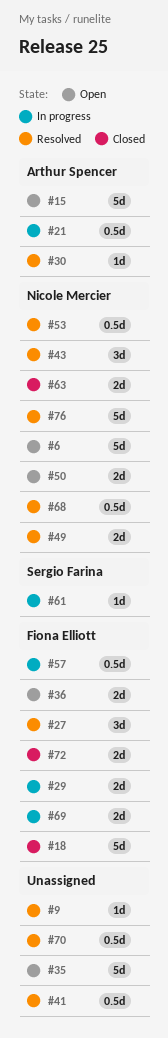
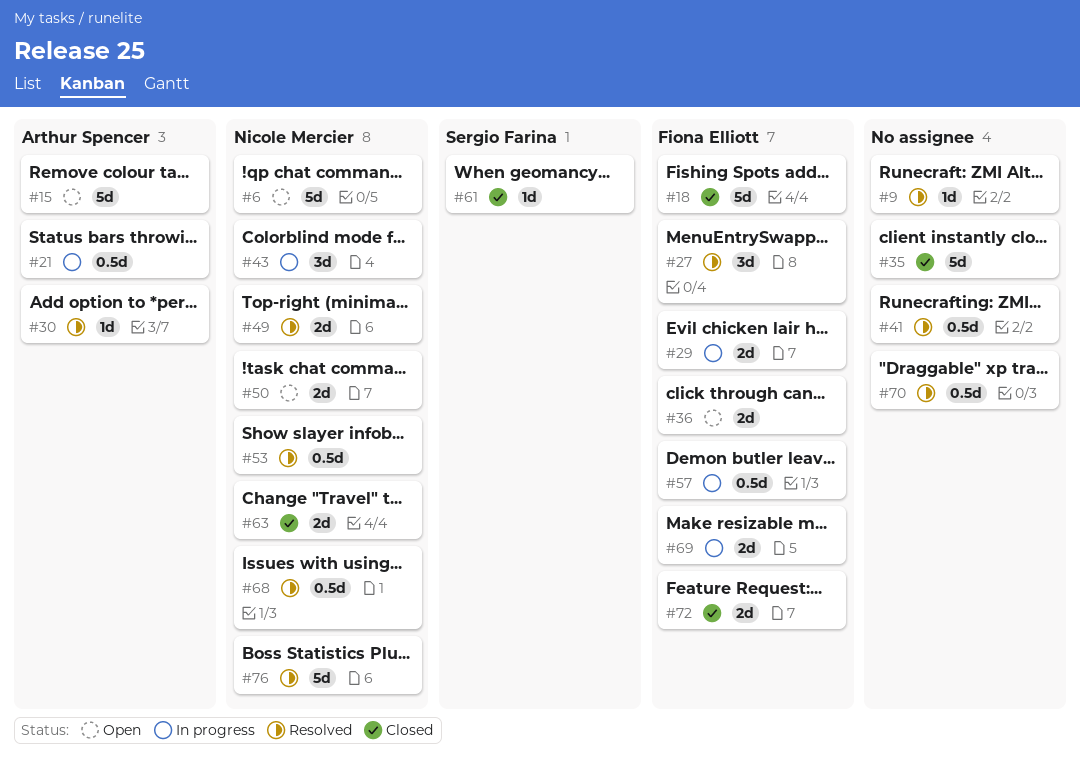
#35, status: Open -> Closed
#43, status: Resolved -> In progress
#61, status: In progress -> Closed

